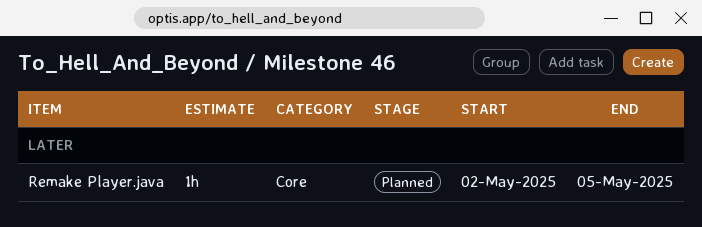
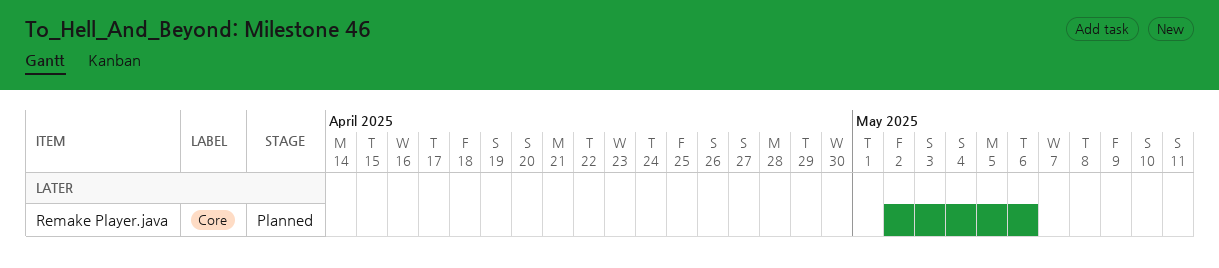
Remake Player.java, due: May 5 -> May 6

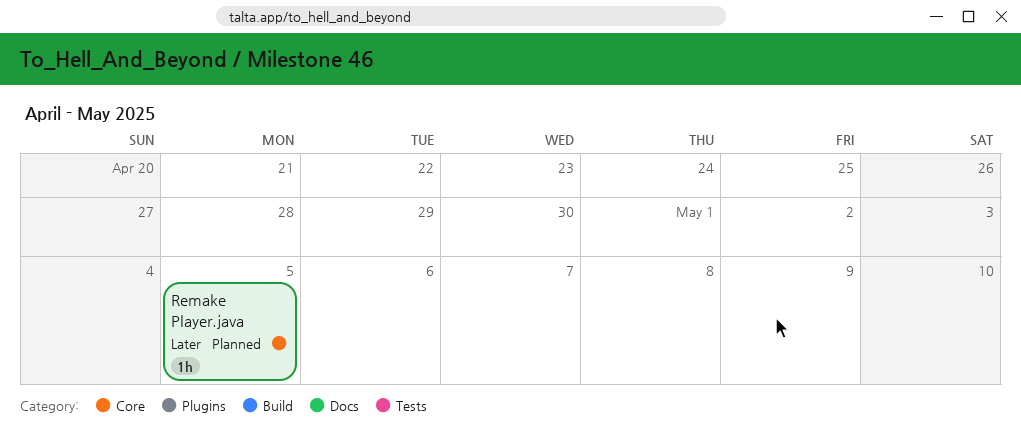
Remake Player.java, due: May 6 -> May 5

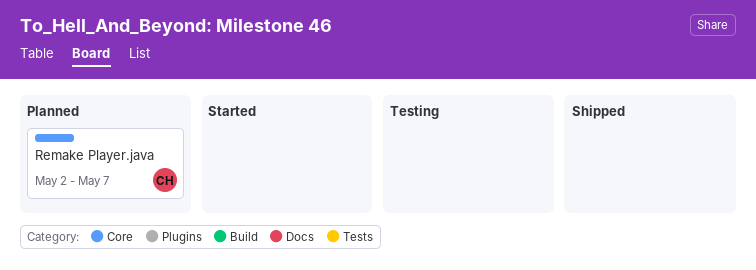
Remake Player.java, due: May 5 -> May 7

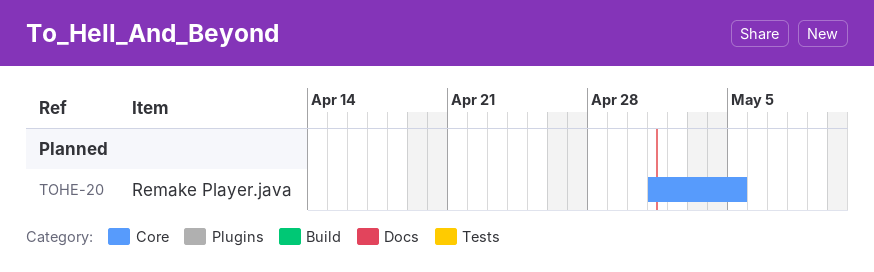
Remake Player.java, start: May 2 -> May 1
Remake Player.java, due: May 7 -> May 5

